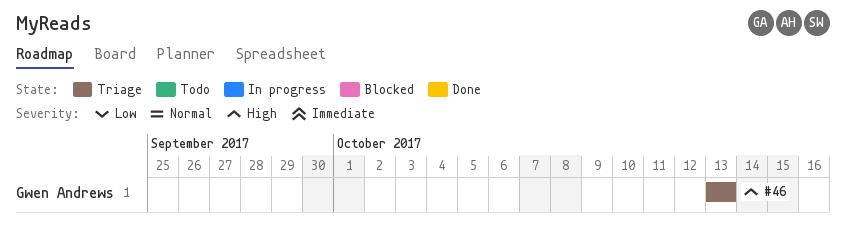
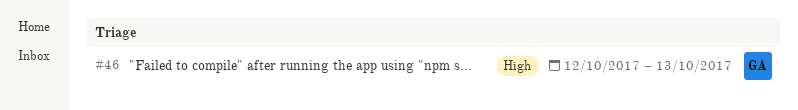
#46, start: Oct 13 -> Oct 12

